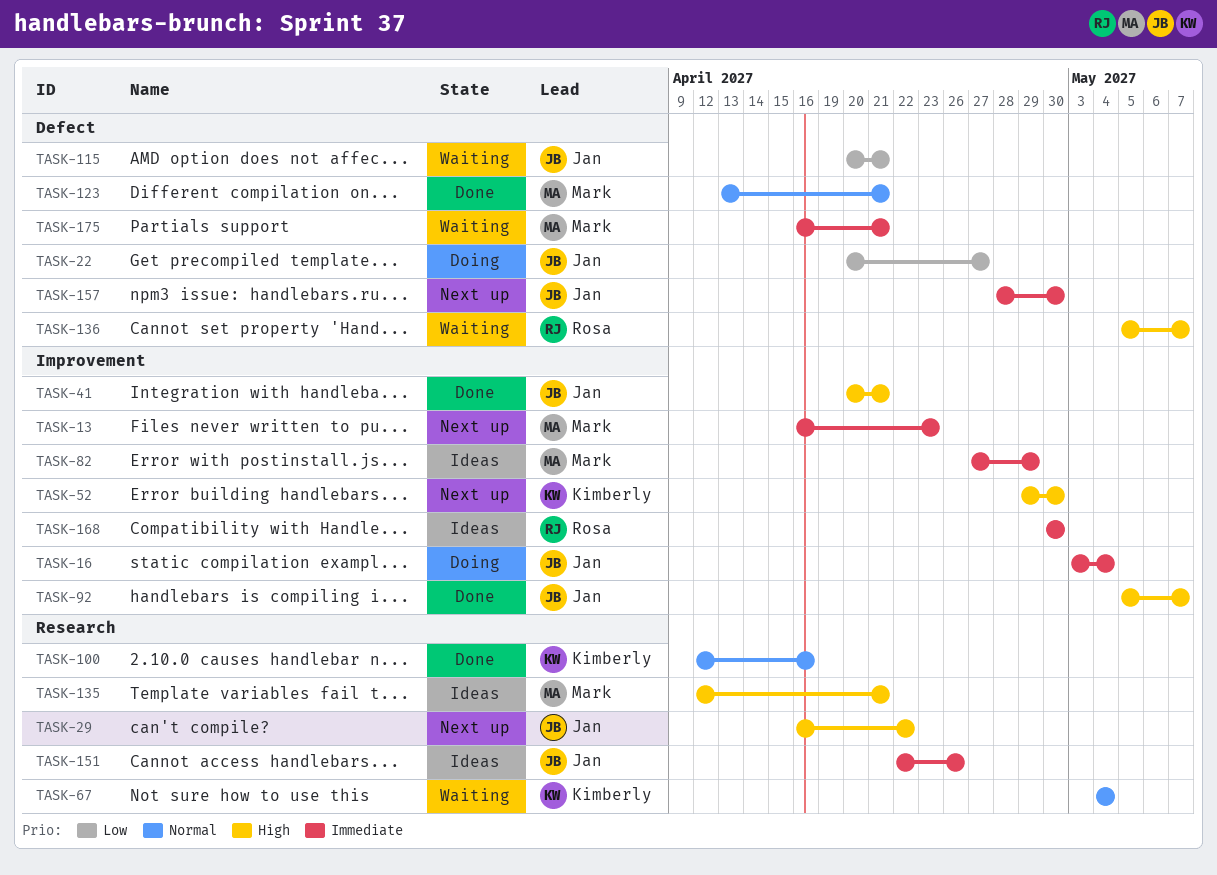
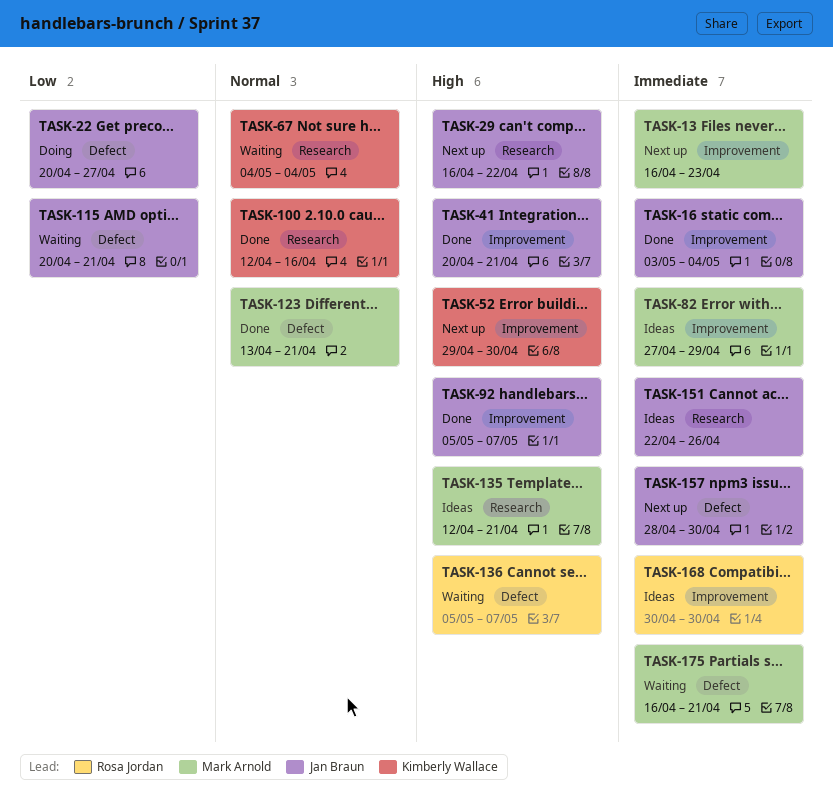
TASK-16, status: Doing -> Done

